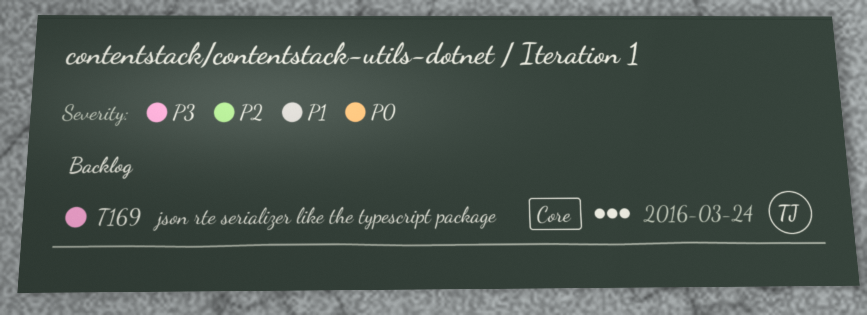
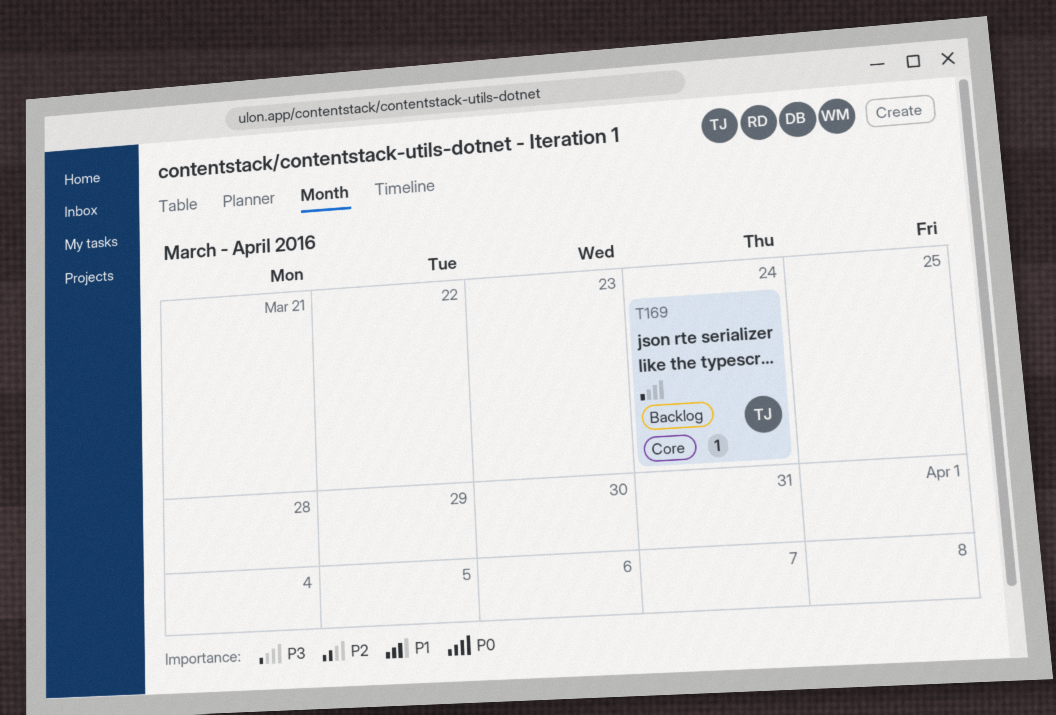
T169, estimate: 3 -> 1

